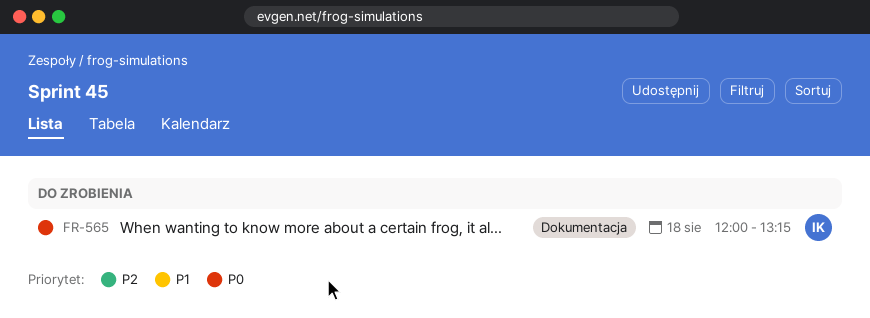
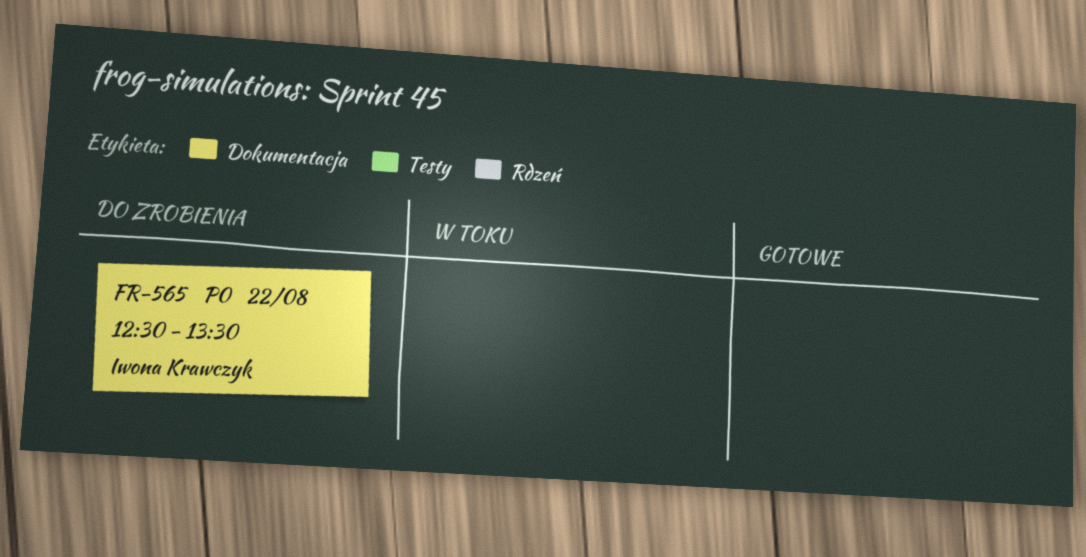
FR-565, day: Aug 18 -> Aug 22
FR-565, begins: 12:00 -> 12:30
FR-565, ends: 13:15 -> 13:30

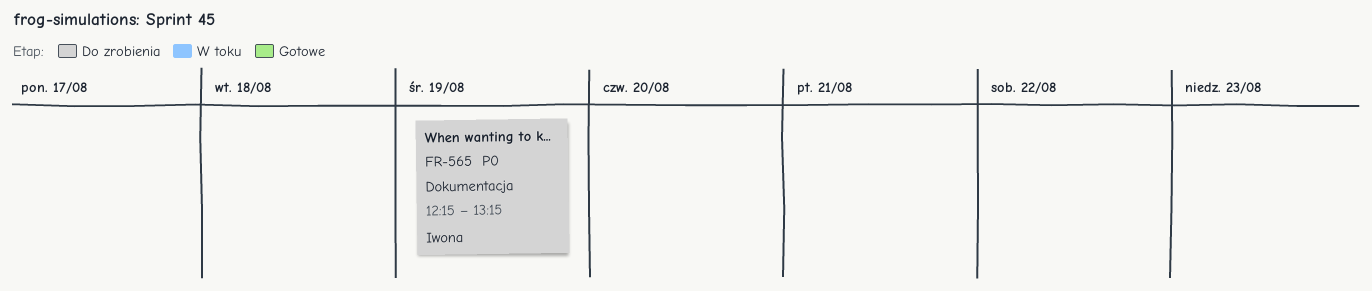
FR-565, day: Aug 22 -> Aug 19
FR-565, begins: 12:30 -> 12:15
FR-565, ends: 13:30 -> 13:15

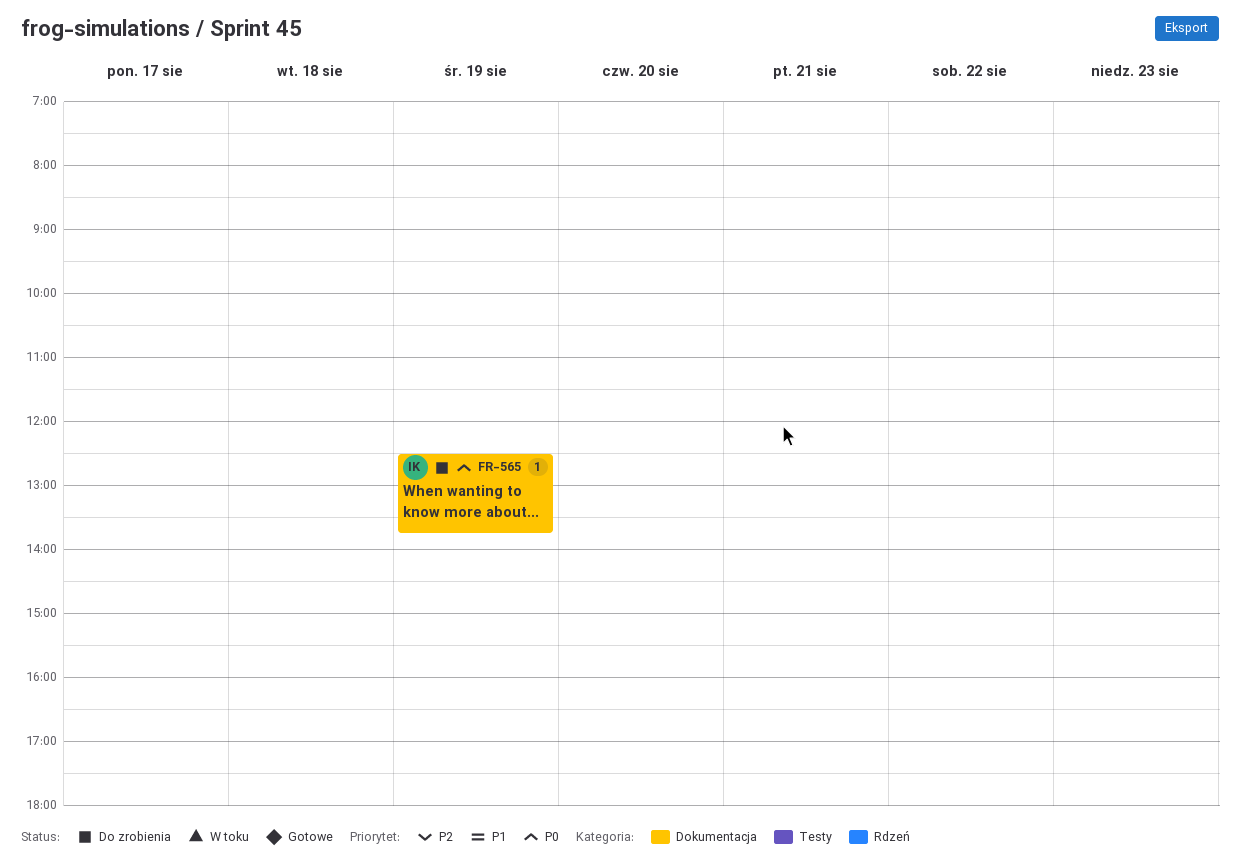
FR-565, begins: 12:15 -> 12:30
FR-565, ends: 13:15 -> 13:45

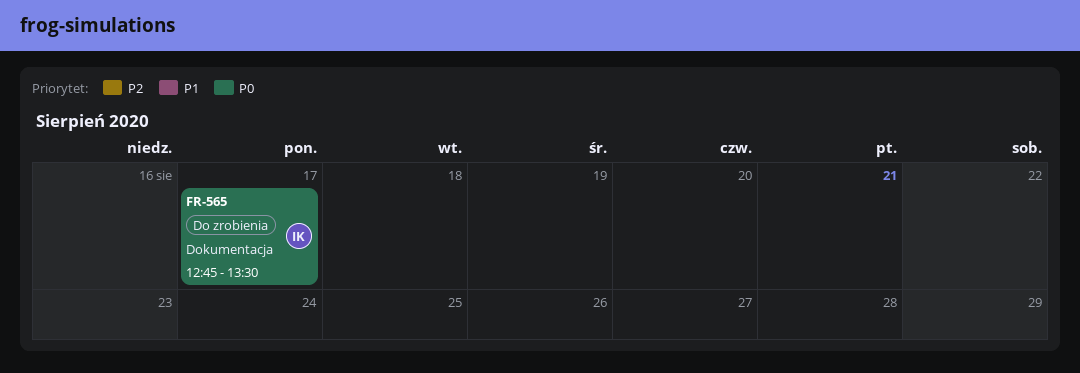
FR-565, day: Aug 19 -> Aug 17
FR-565, begins: 12:30 -> 12:45
FR-565, ends: 13:45 -> 13:30

